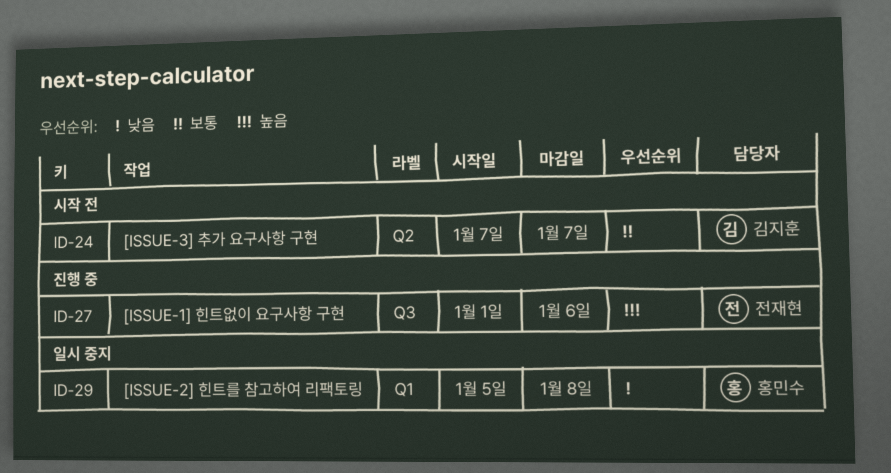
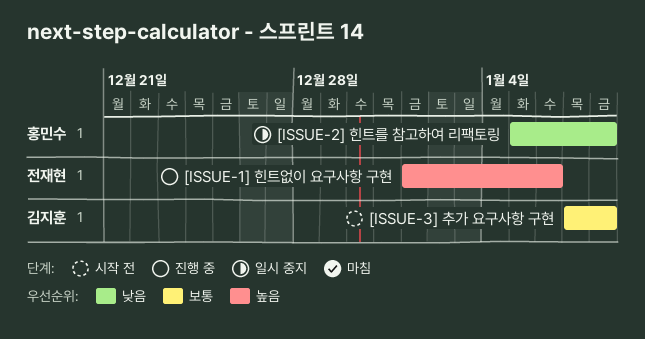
[ISSUE-3] 추가 요구사항 구현, due: Jan 7 -> Jan 8

